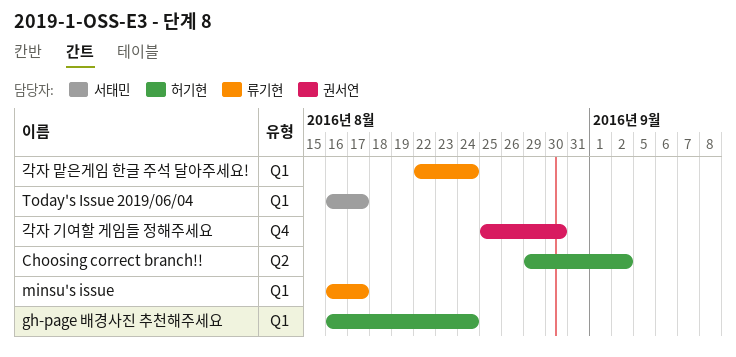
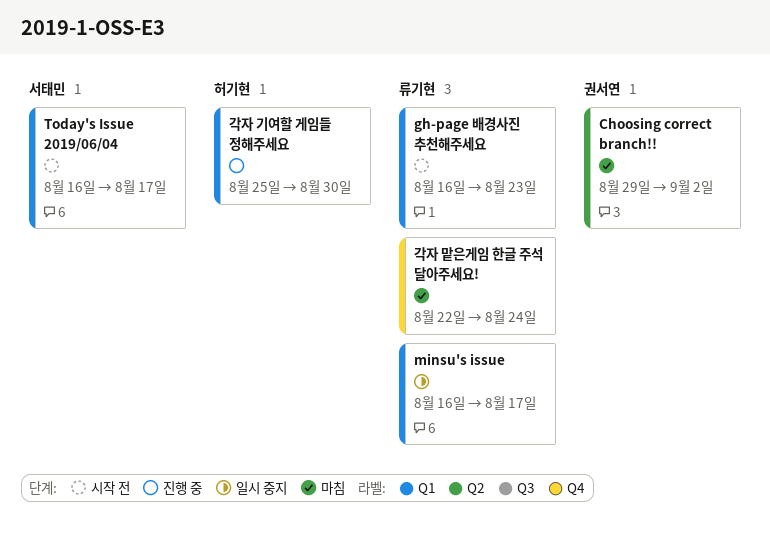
Choosing correct branch!!, owner: 허기현 -> 권서연
gh-page 배경사진 추천해주세요, owner: 허기현 -> 류기현
gh-page 배경사진 추천해주세요, due: Aug 24 -> Aug 23
각자 기여할 게임들 정해주세요, owner: 권서연 -> 허기현
각자 기여할 게임들 정해주세요, label: Q4 -> Q1
각자 맡은게임 한글 주석 달아주세요!, label: Q1 -> Q4

